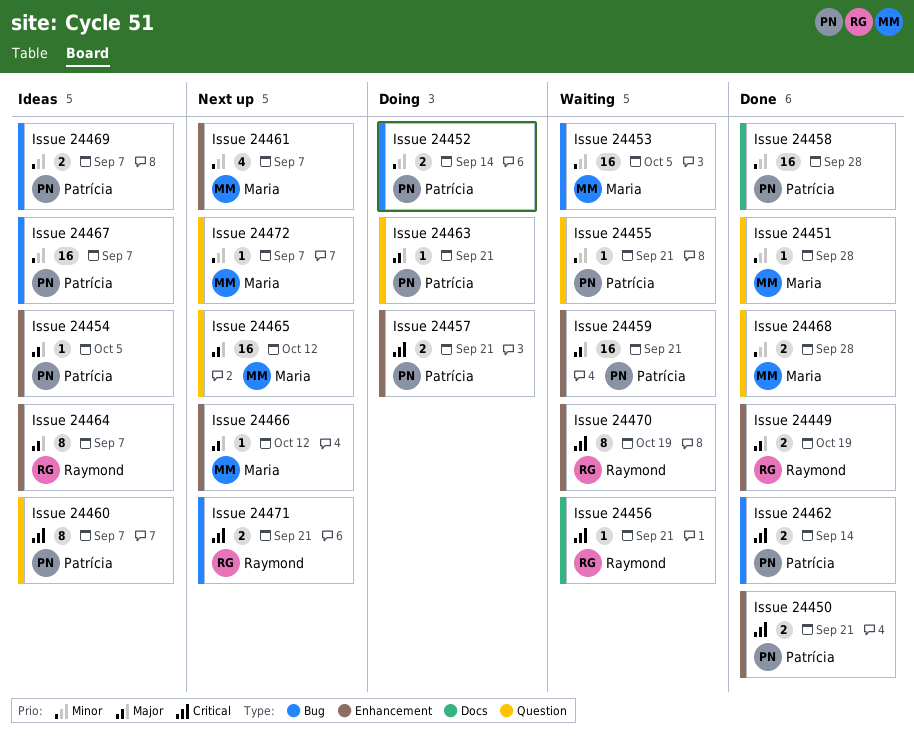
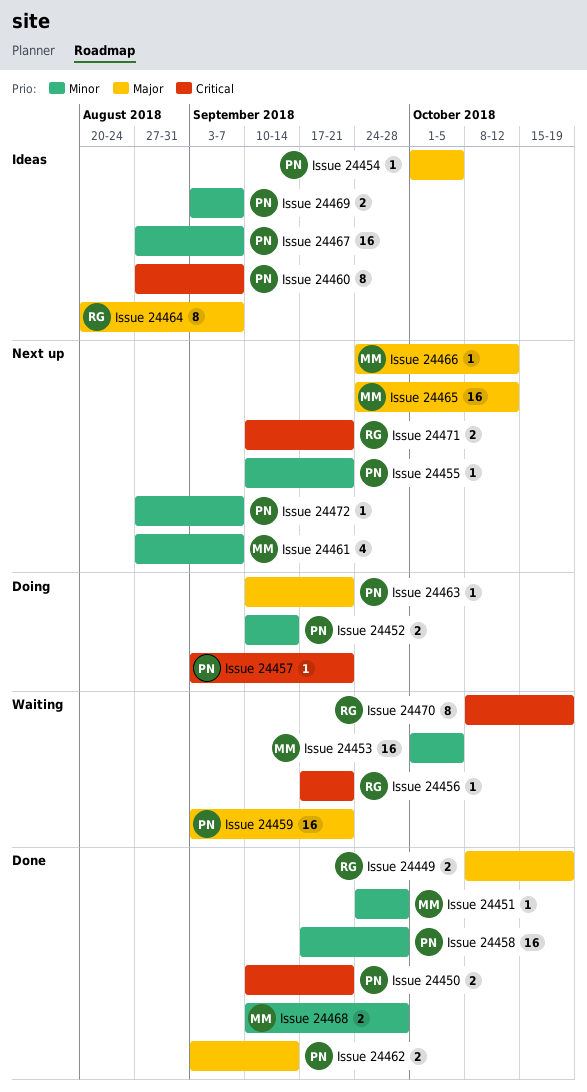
Issue 24455, status: Waiting -> Next up
Issue 24457, estimate: 2 -> 1
Issue 24462, priority: Critical -> Major
Issue 24472, owner: Maria -> Patrícia

